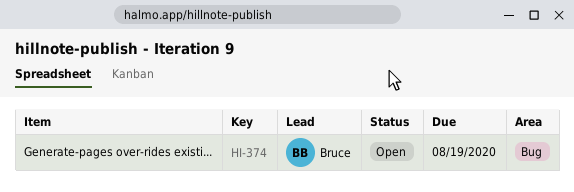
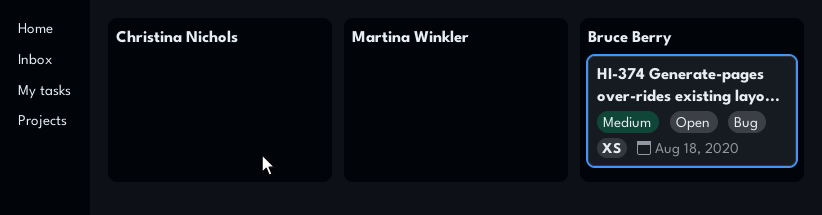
HI-374, due: Aug 19 -> Aug 18

